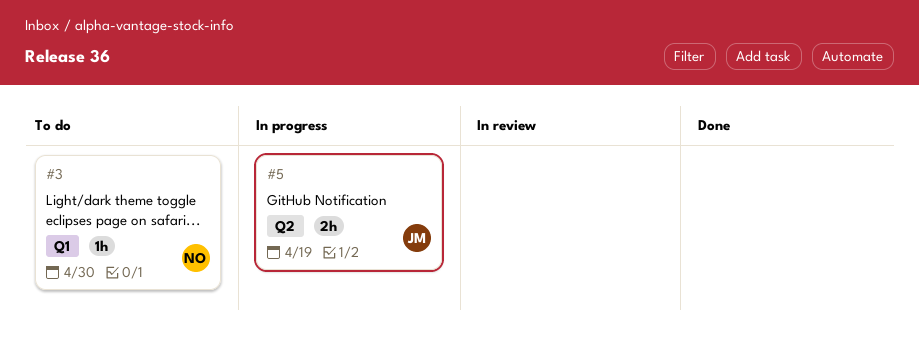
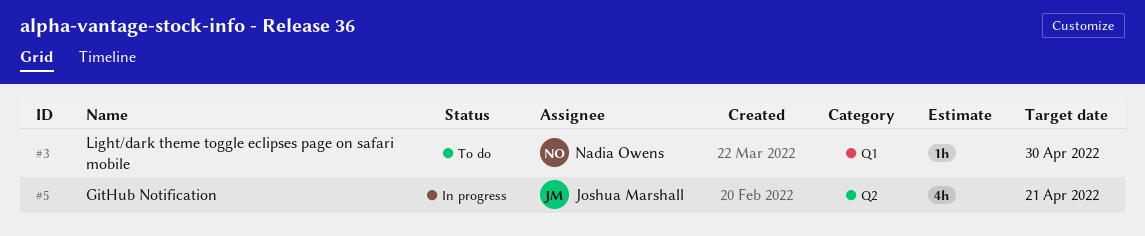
#5, estimate: 2h -> 4h
#5, due: Apr 19 -> Apr 21

